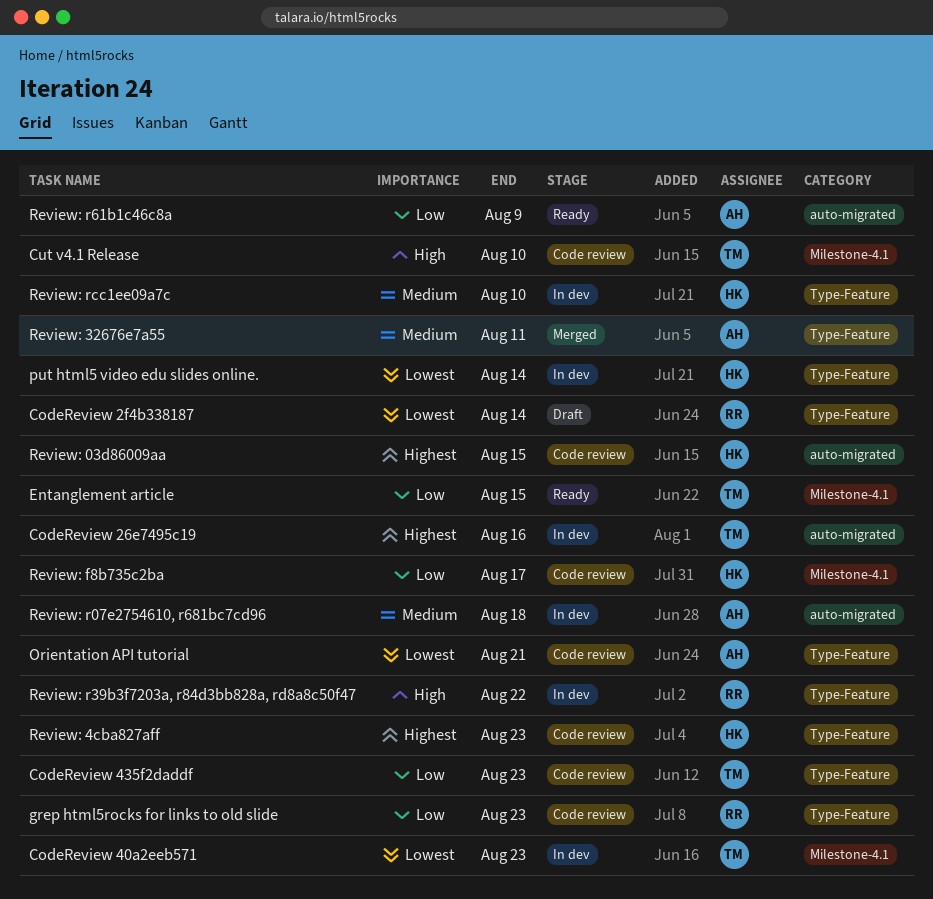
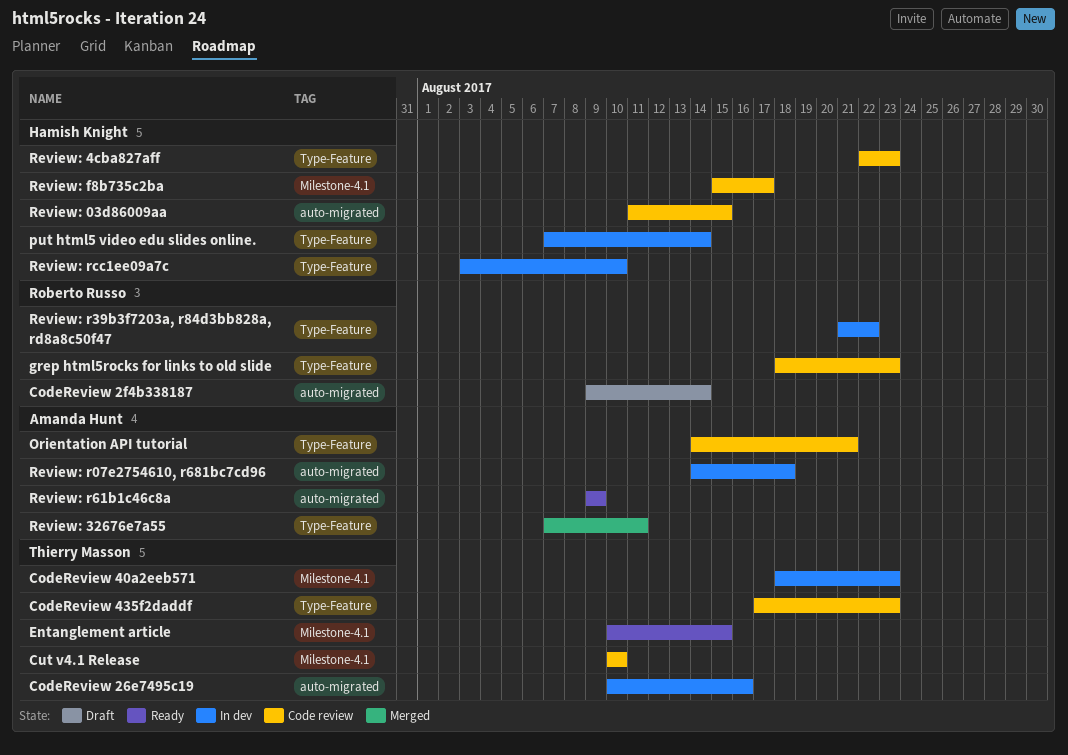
CodeReview 2f4b338187, label: Type-Feature -> auto-migrated

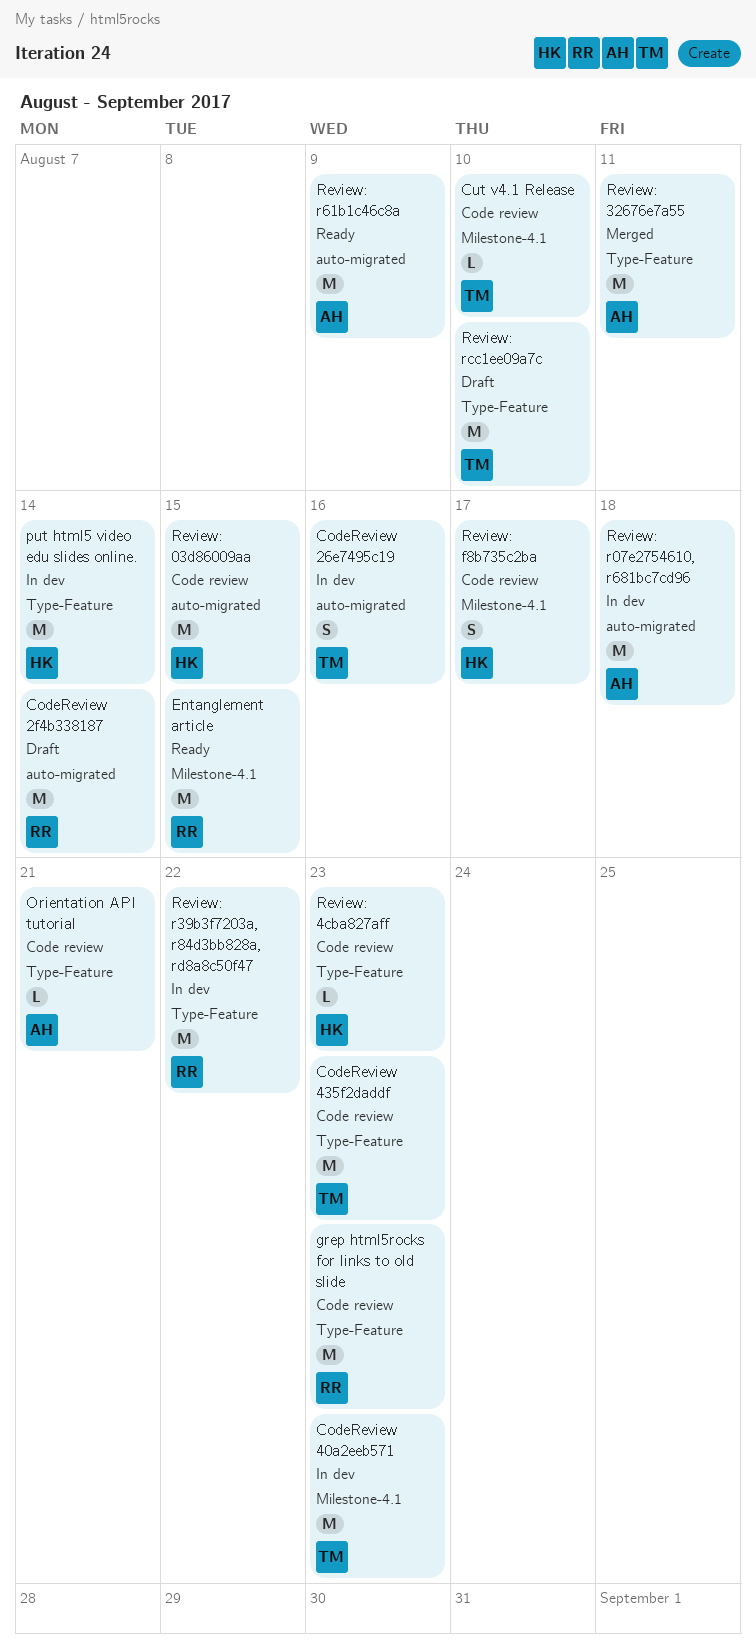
Entanglement article, owner: Thierry Masson -> Roberto Russo
Review: rcc1ee09a7c, status: In dev -> Draft
Review: rcc1ee09a7c, owner: Hamish Knight -> Thierry Masson

